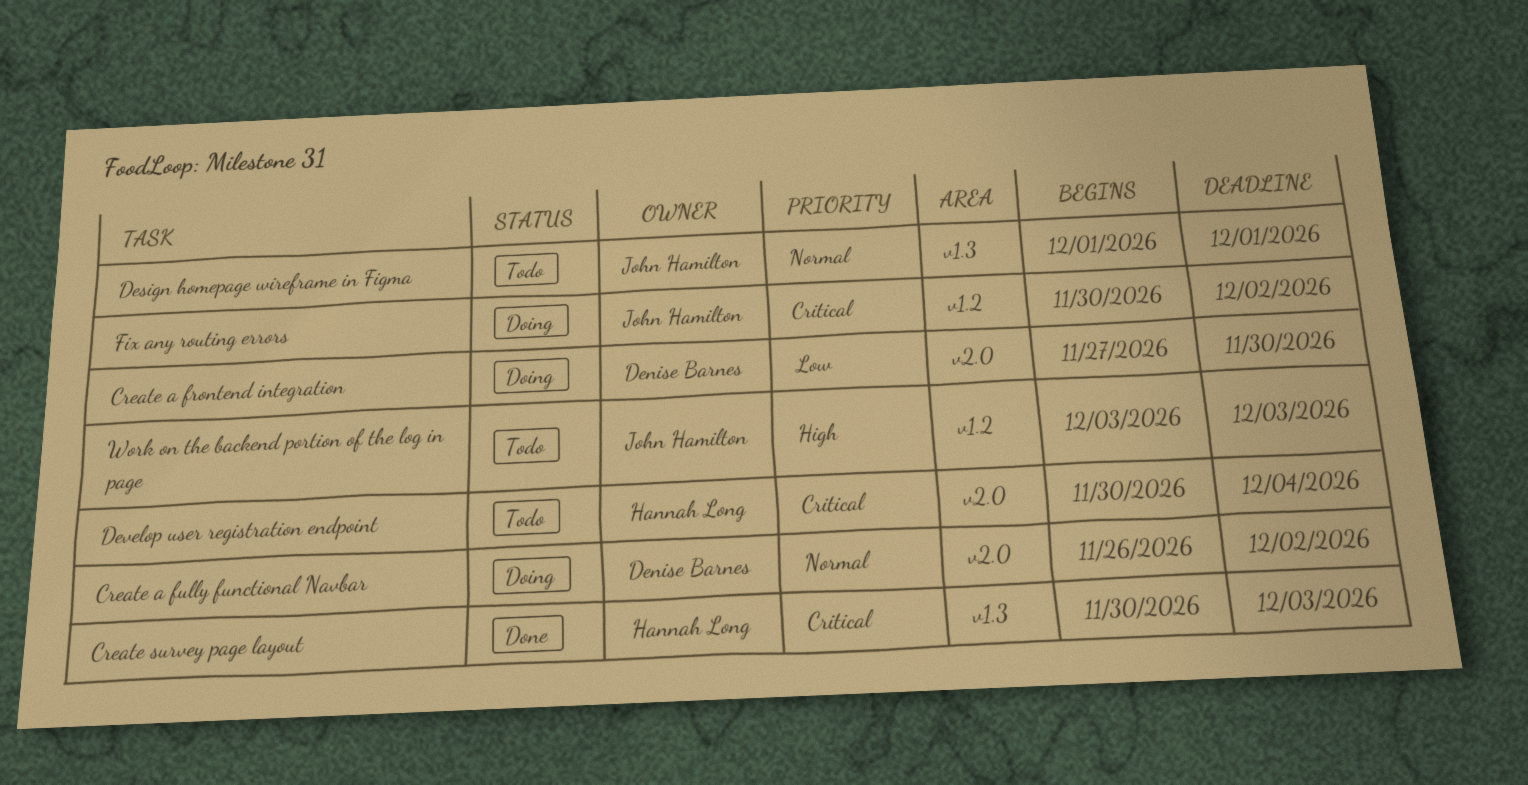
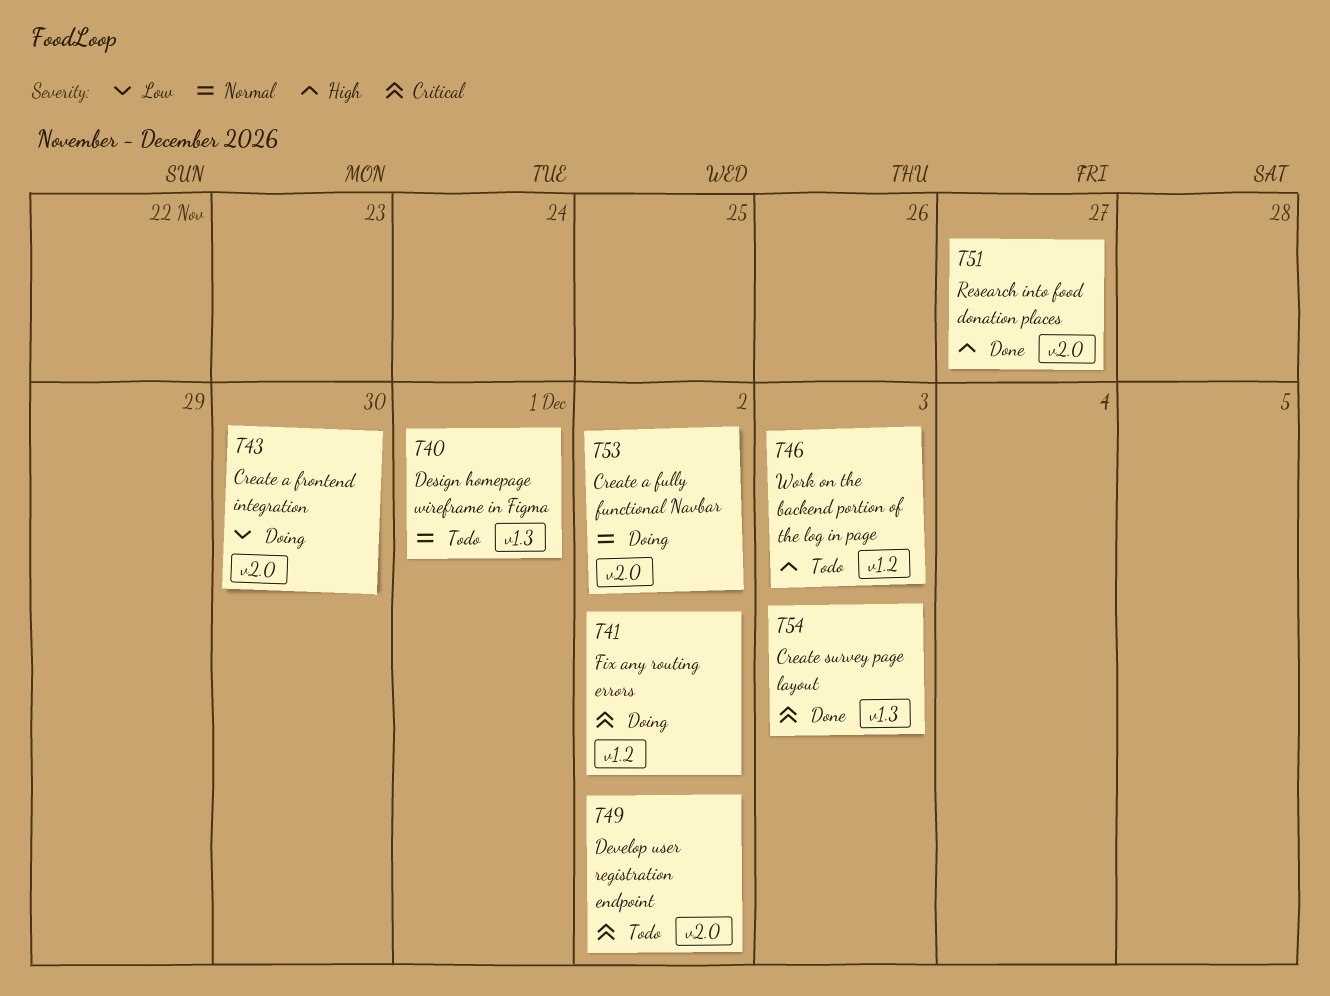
Develop user registration endpoint, due: Dec 4 -> Dec 2
Research into food donation places: none -> present

